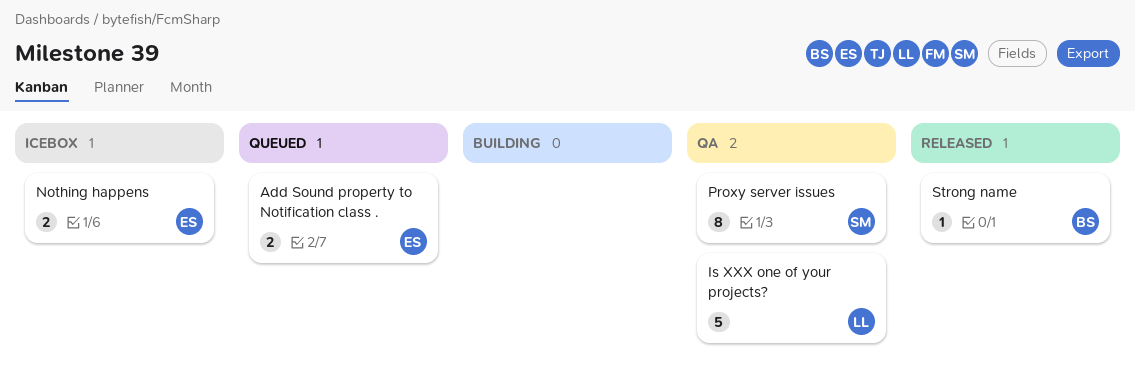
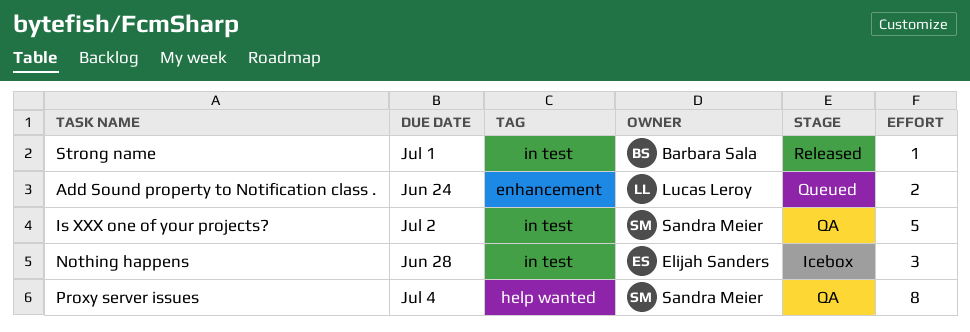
Add Sound property to Notification class ., owner: Elijah Sanders -> Lucas Leroy
Is XXX one of your projects?, owner: Lucas Leroy -> Sandra Meier
Nothing happens, estimate: 2 -> 3

